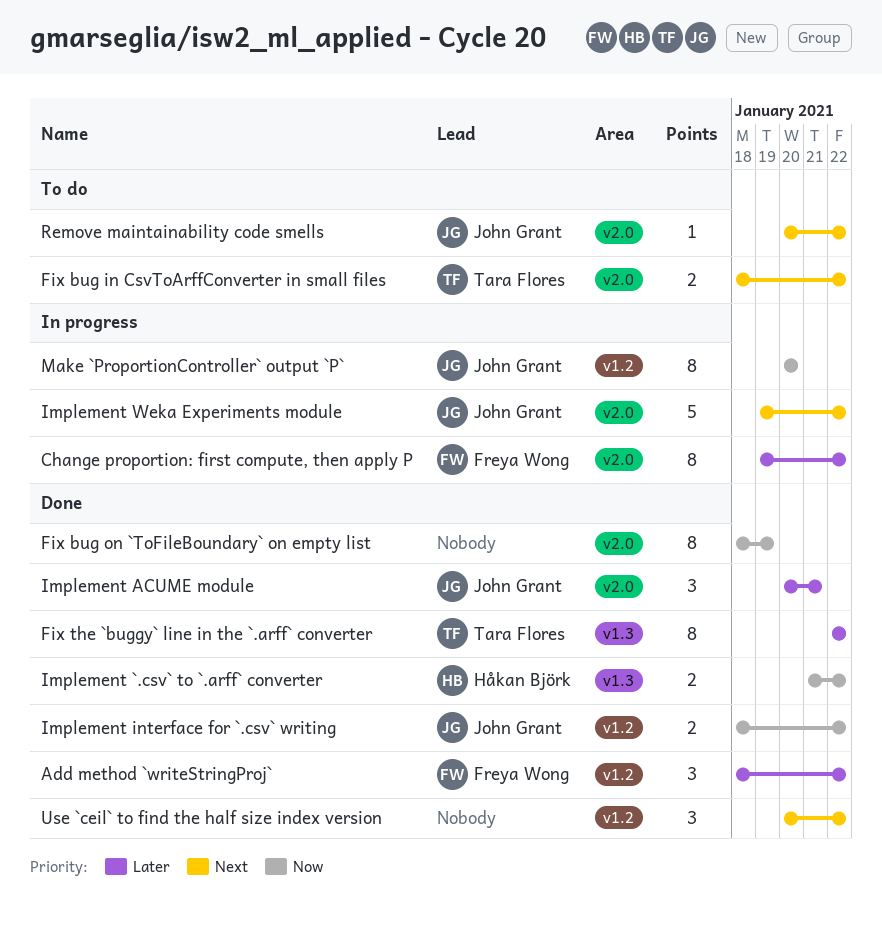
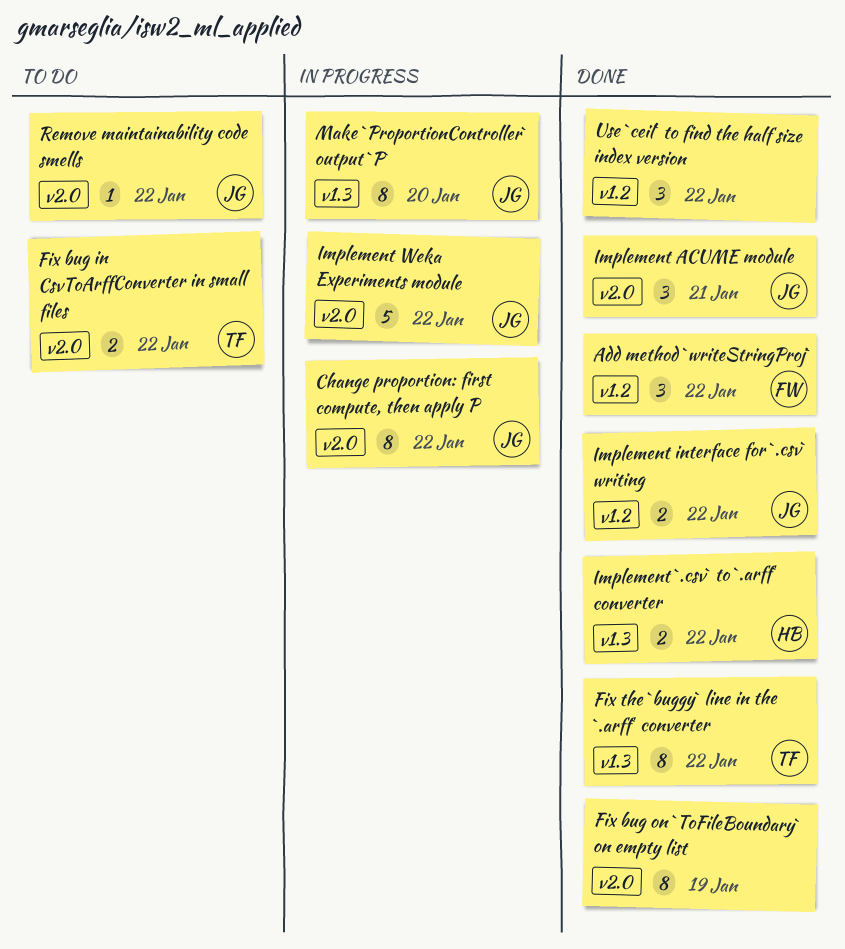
Change proportion: first compute, then apply P, owner: Freya Wong -> John Grant
Make `ProportionController` output `P`, label: v1.2 -> v1.3

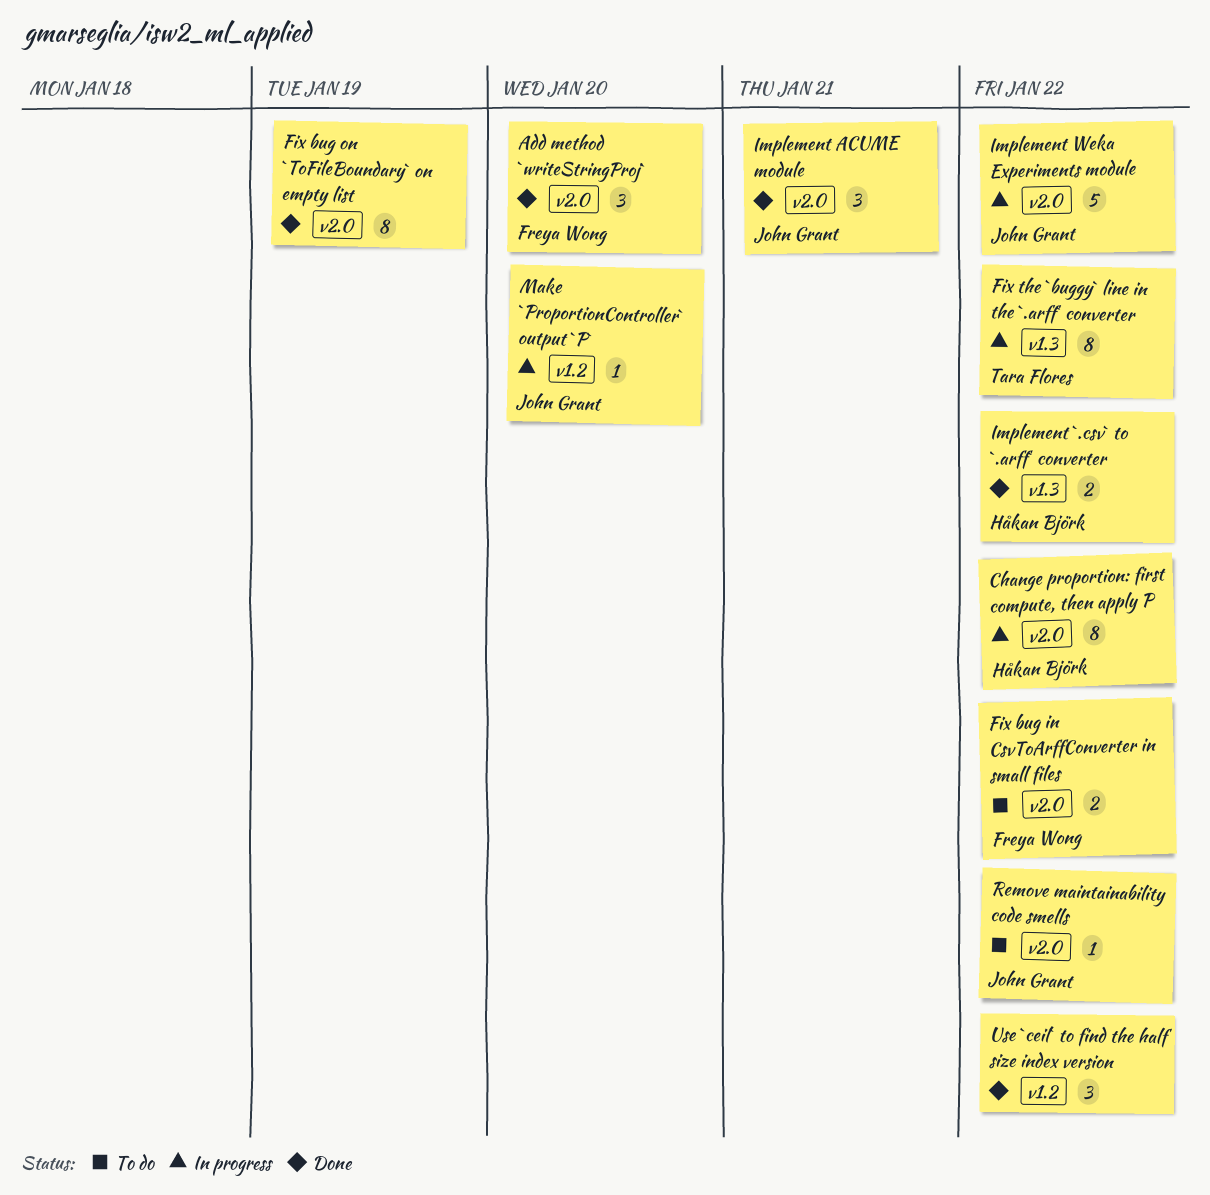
Add method `writeStringProj`, label: v1.2 -> v2.0
Add method `writeStringProj`, due: Jan 22 -> Jan 20
Change proportion: first compute, then apply P, owner: John Grant -> Håkan Björk
Fix bug in CsvToArffConverter in small files, owner: Tara Flores -> Freya Wong
Fix the `buggy` line in the `.arff` converter, status: Done -> In progress
Implement interface for `.csv` writing: present -> none
Make `ProportionController` output `P`, label: v1.3 -> v1.2
Make `ProportionController` output `P`, estimate: 8 -> 1

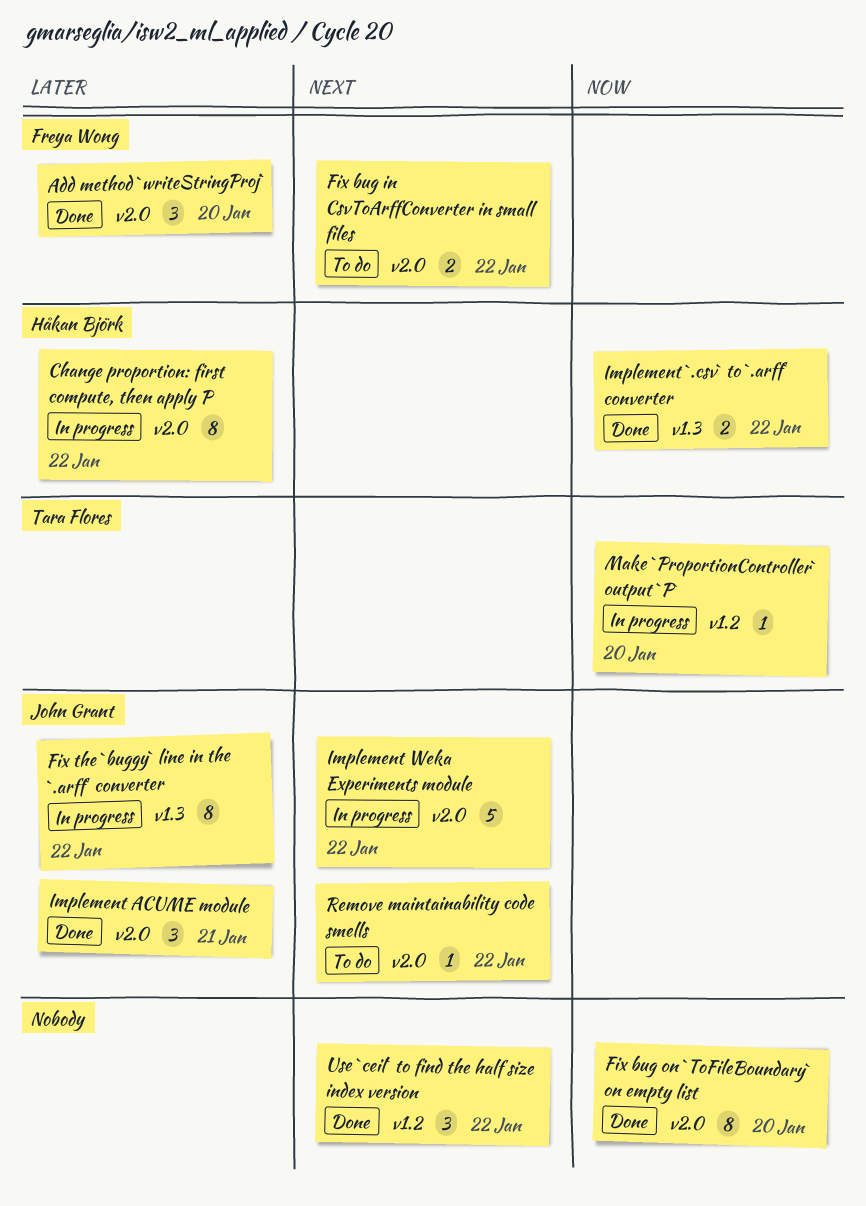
Fix bug on `ToFileBoundary` on empty list, due: Jan 19 -> Jan 20
Fix the `buggy` line in the `.arff` converter, owner: Tara Flores -> John Grant
Make `ProportionController` output `P`, owner: John Grant -> Tara Flores

